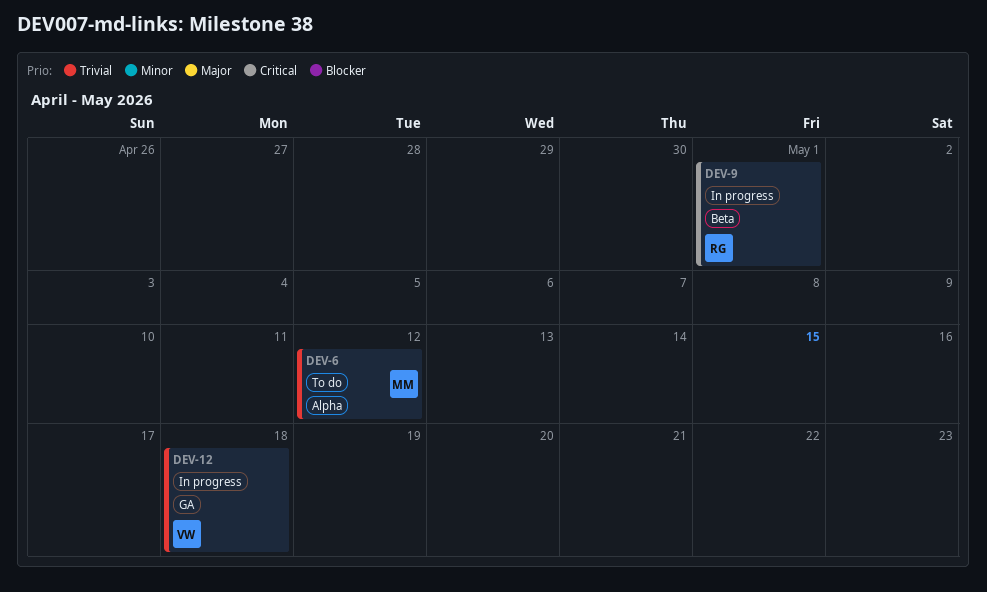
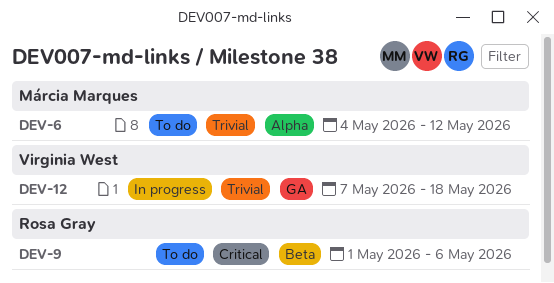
DEV-9, status: In progress -> To do
DEV-9, due: May 1 -> May 6

